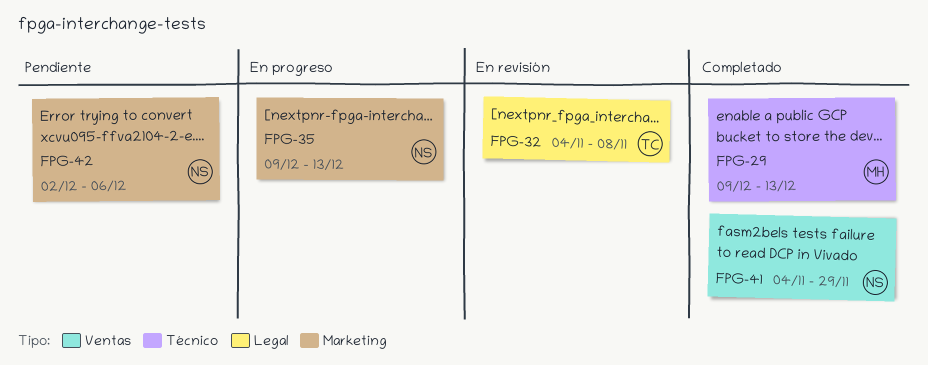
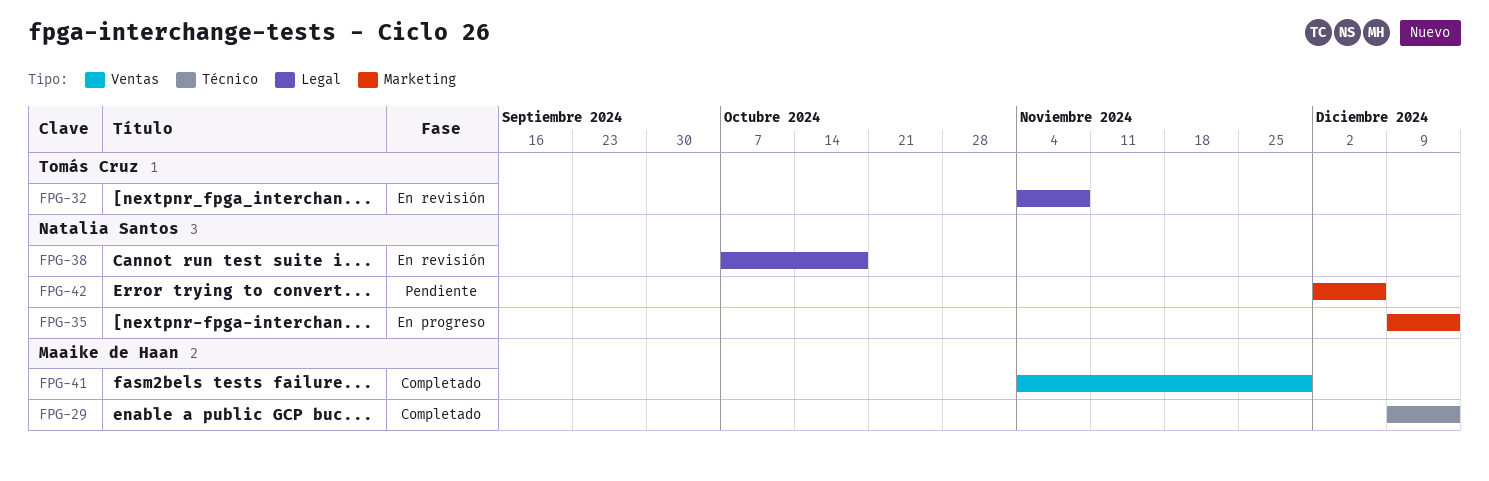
FPG-38: none -> present
FPG-41, owner: Natalia Santos -> Maaike de Haan

